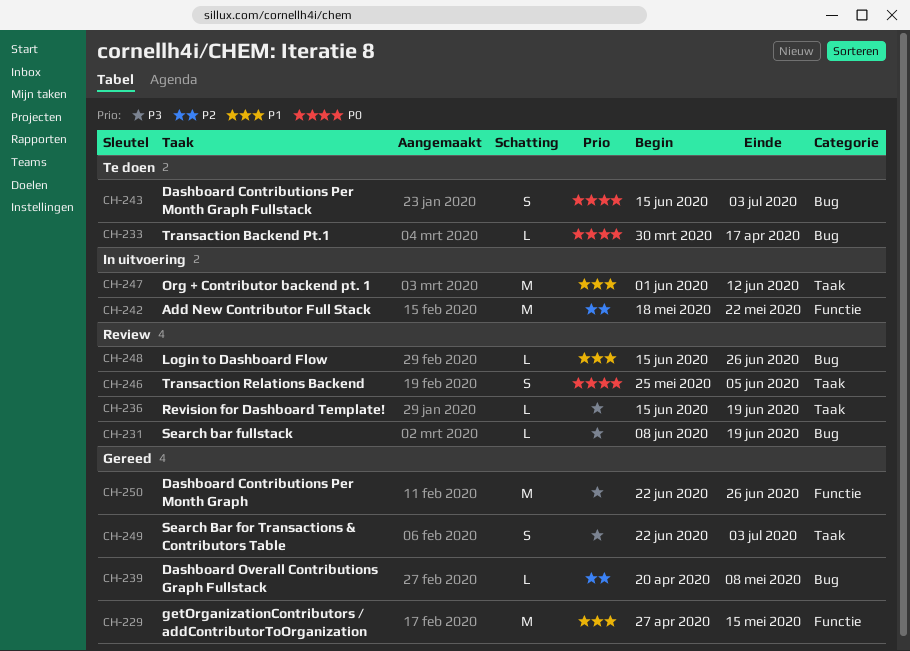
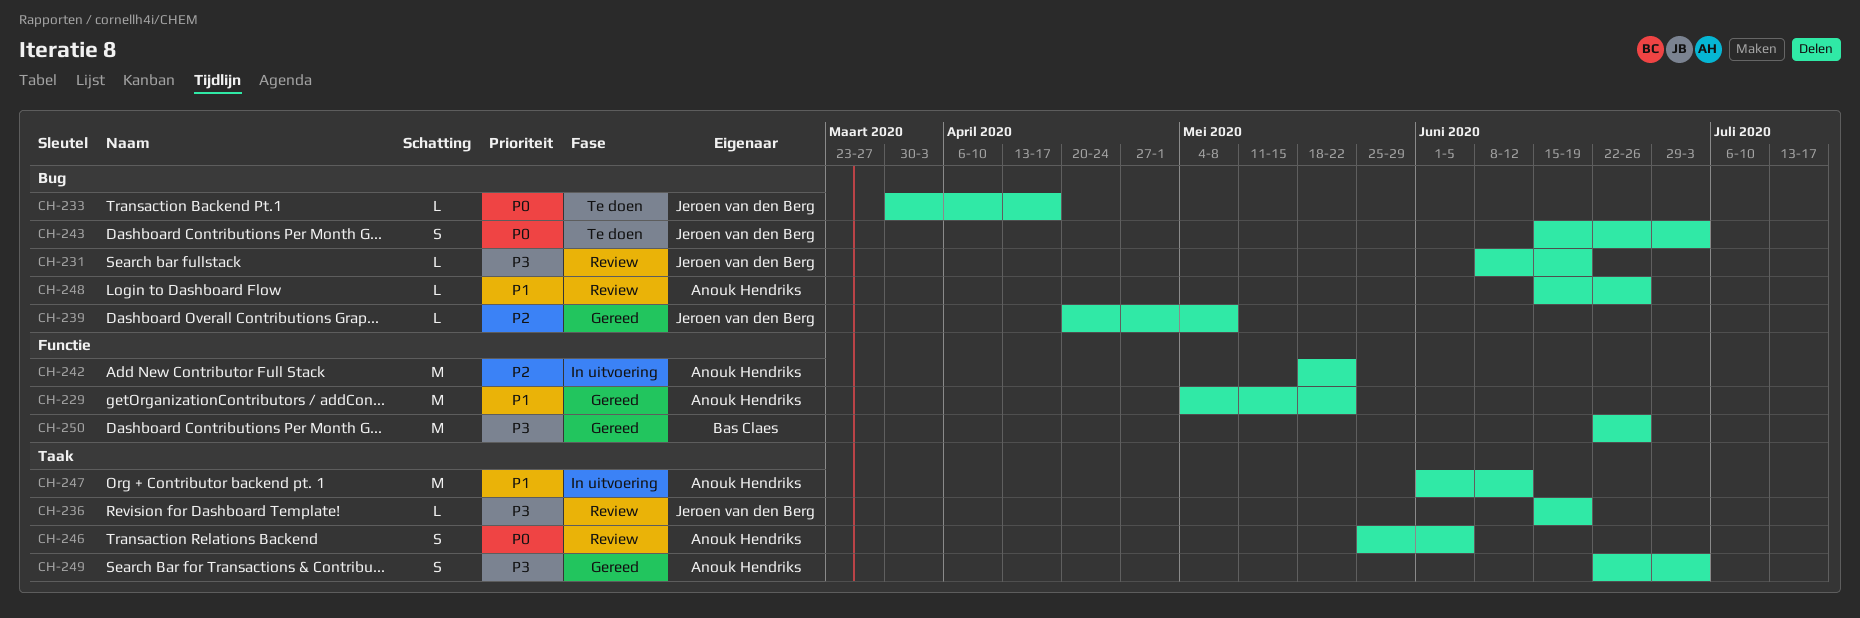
CH-229, start: Apr 27 -> May 4
CH-229, due: May 15 -> May 22

